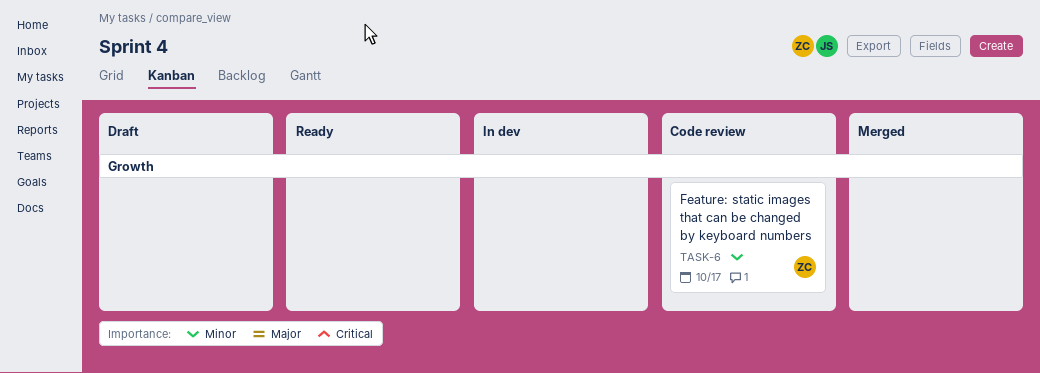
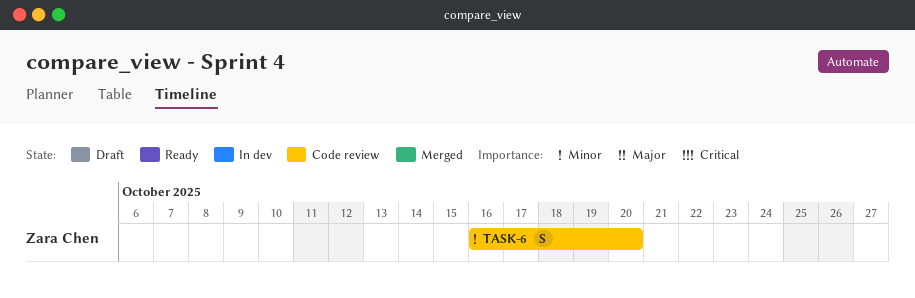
TASK-6, due: Oct 17 -> Oct 20

